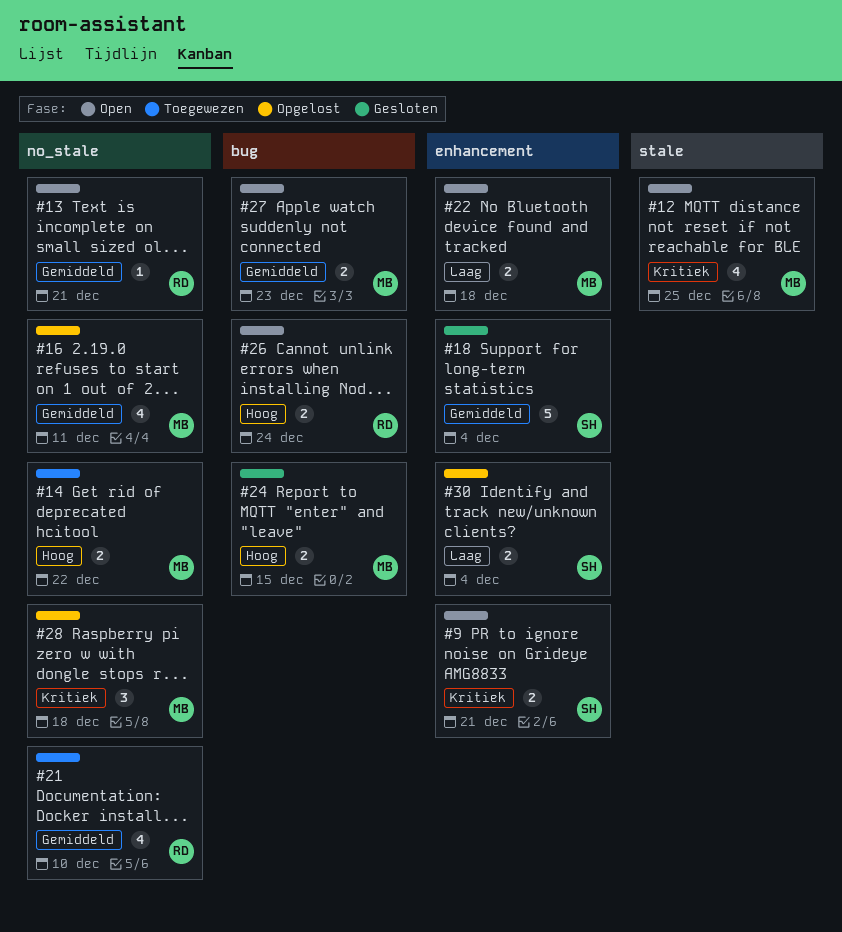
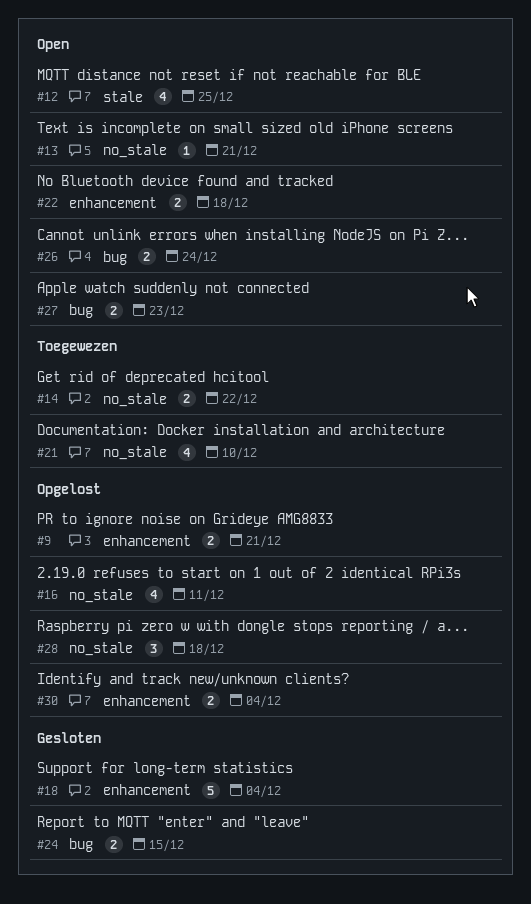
#9, status: Open -> Opgelost

